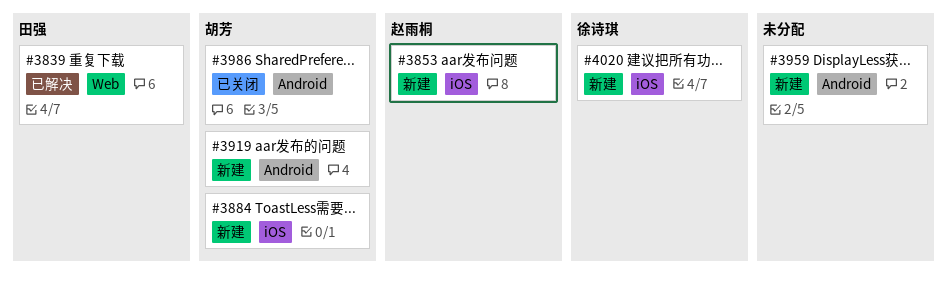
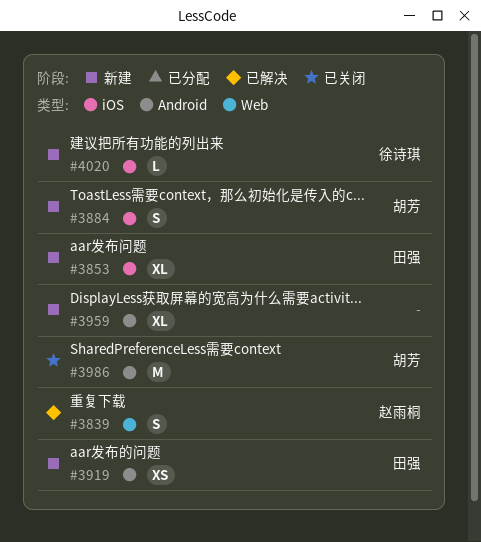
#3839, owner: 田强 -> 赵雨桐
#3853, owner: 赵雨桐 -> 田强
#3919, owner: 胡芳 -> 田强

